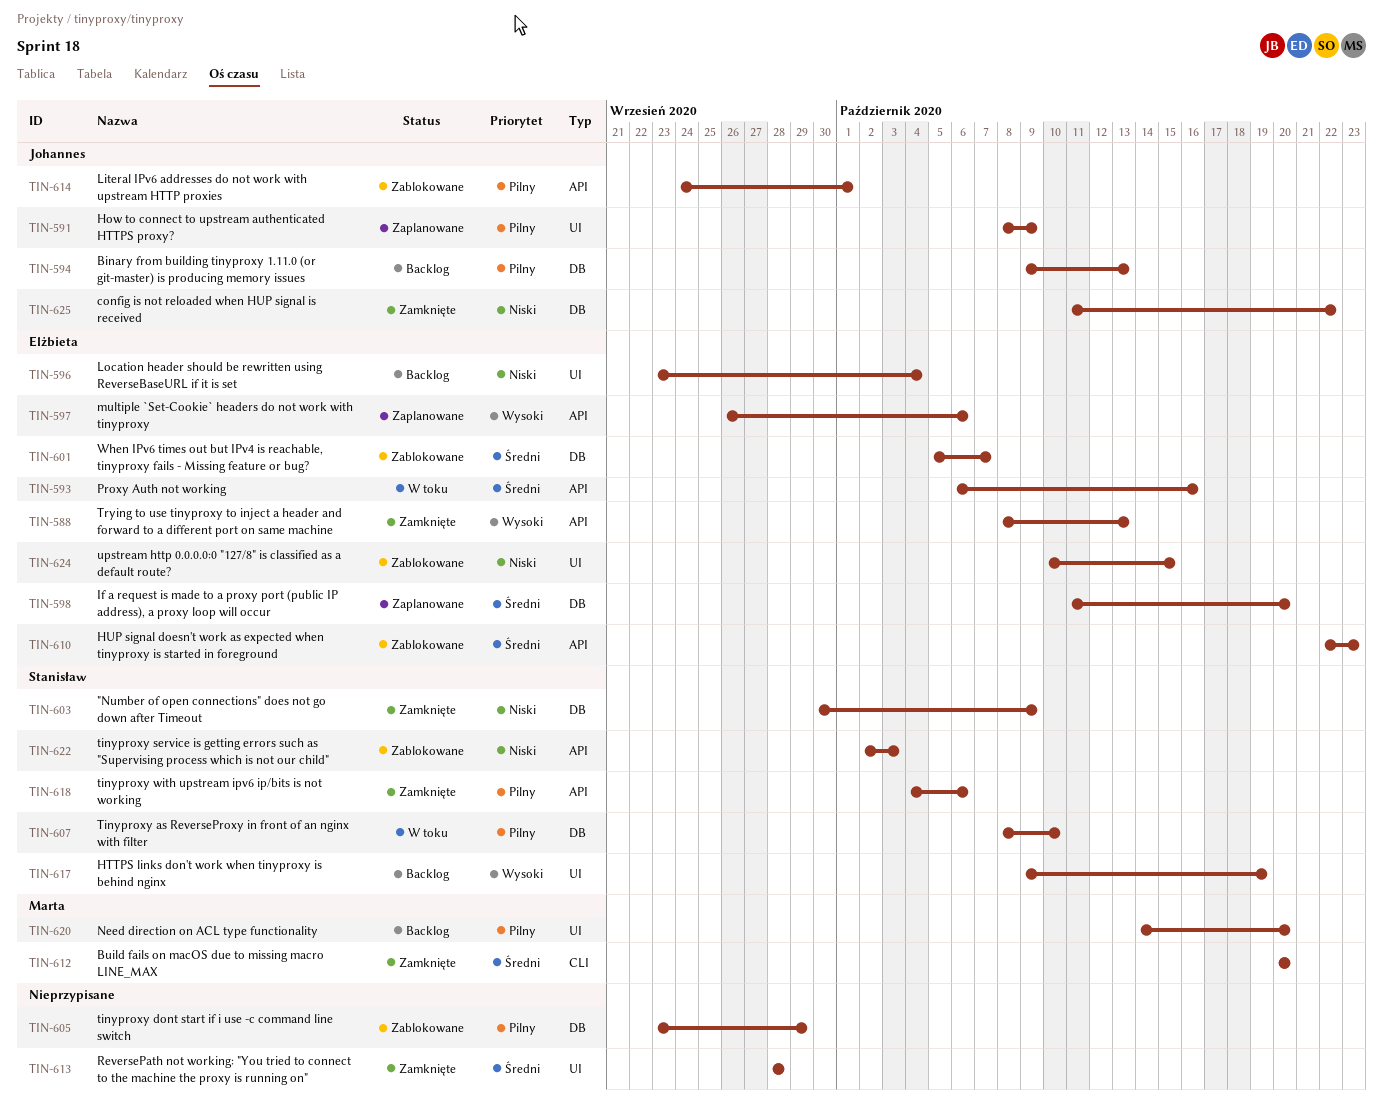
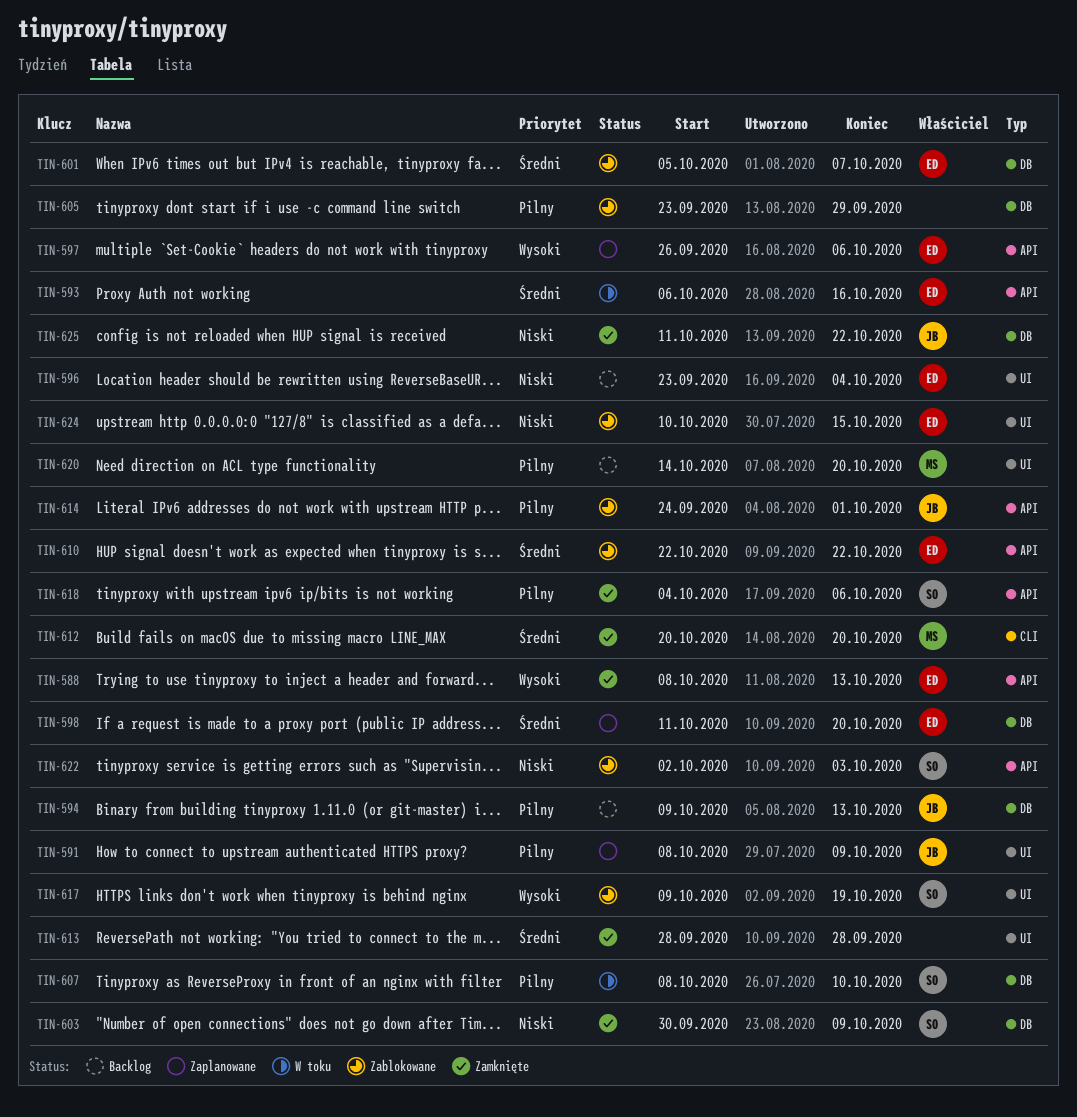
TIN-610, due: Oct 23 -> Oct 22
TIN-617, status: Backlog -> Zablokowane

